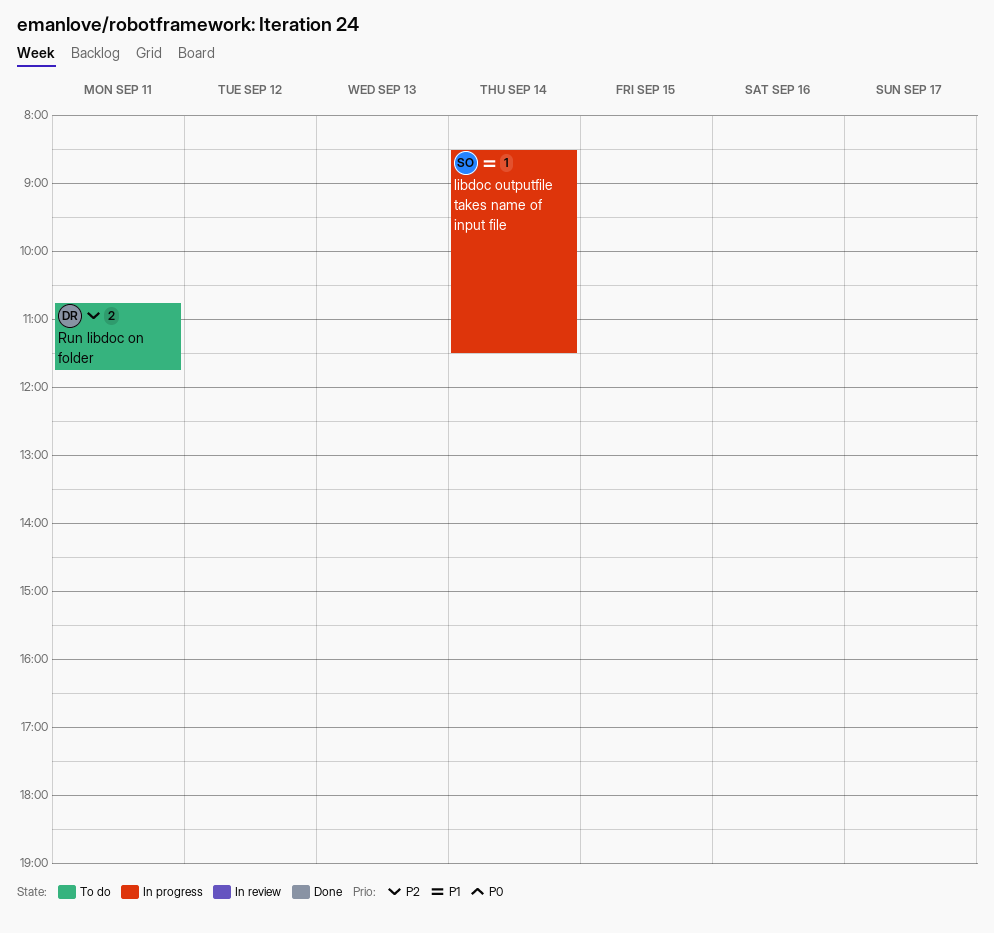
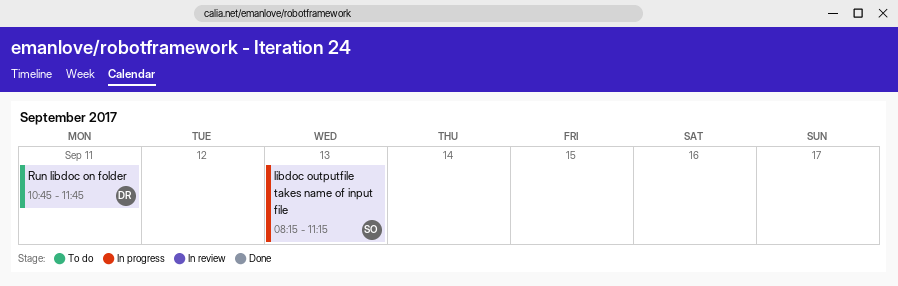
libdoc outputfile takes name of input file, day: Sep 14 -> Sep 13
libdoc outputfile takes name of input file, begins: 08:30 -> 08:15
libdoc outputfile takes name of input file, ends: 11:30 -> 11:15

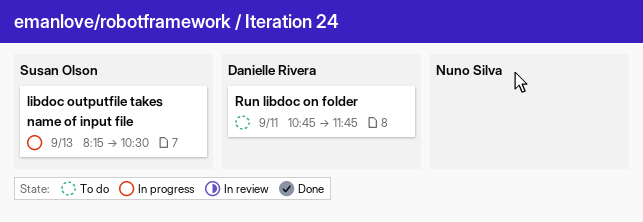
libdoc outputfile takes name of input file, ends: 11:15 -> 10:30

